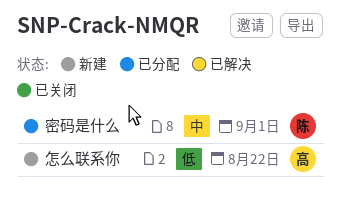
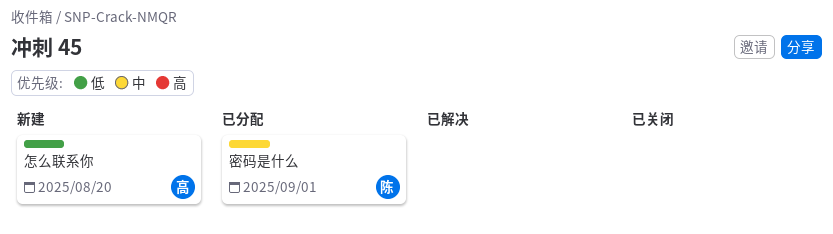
怎么联系你, due: Aug 22 -> Aug 20

